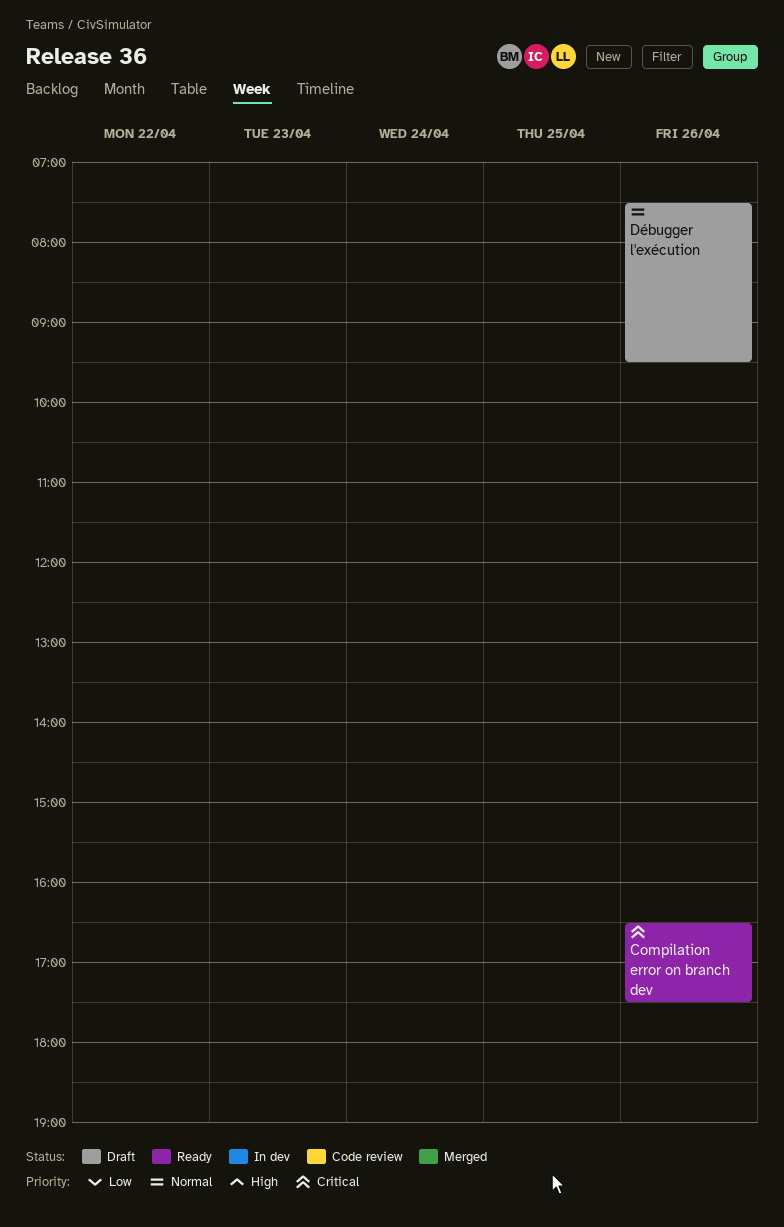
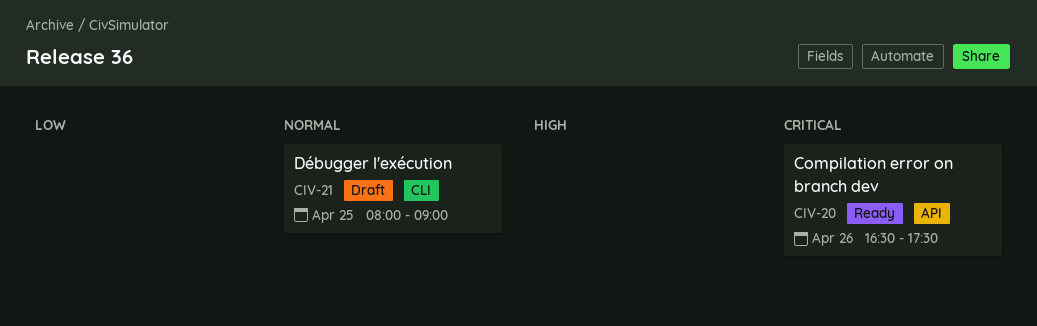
Débugger l'exécution, day: Apr 26 -> Apr 25
Débugger l'exécution, begins: 07:30 -> 08:00
Débugger l'exécution, ends: 09:30 -> 09:00

